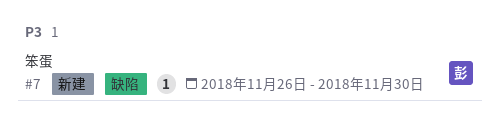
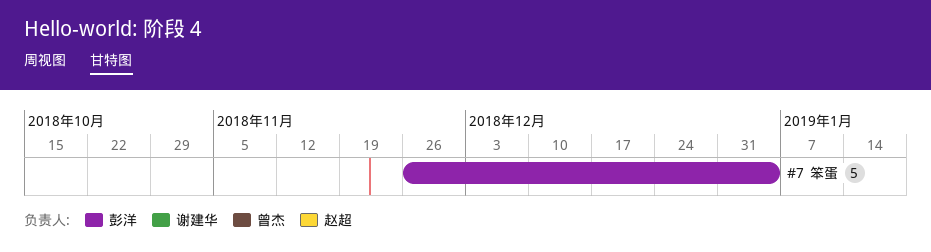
#7, estimate: 1 -> 5
#7, due: Nov 30 -> Jan 4

